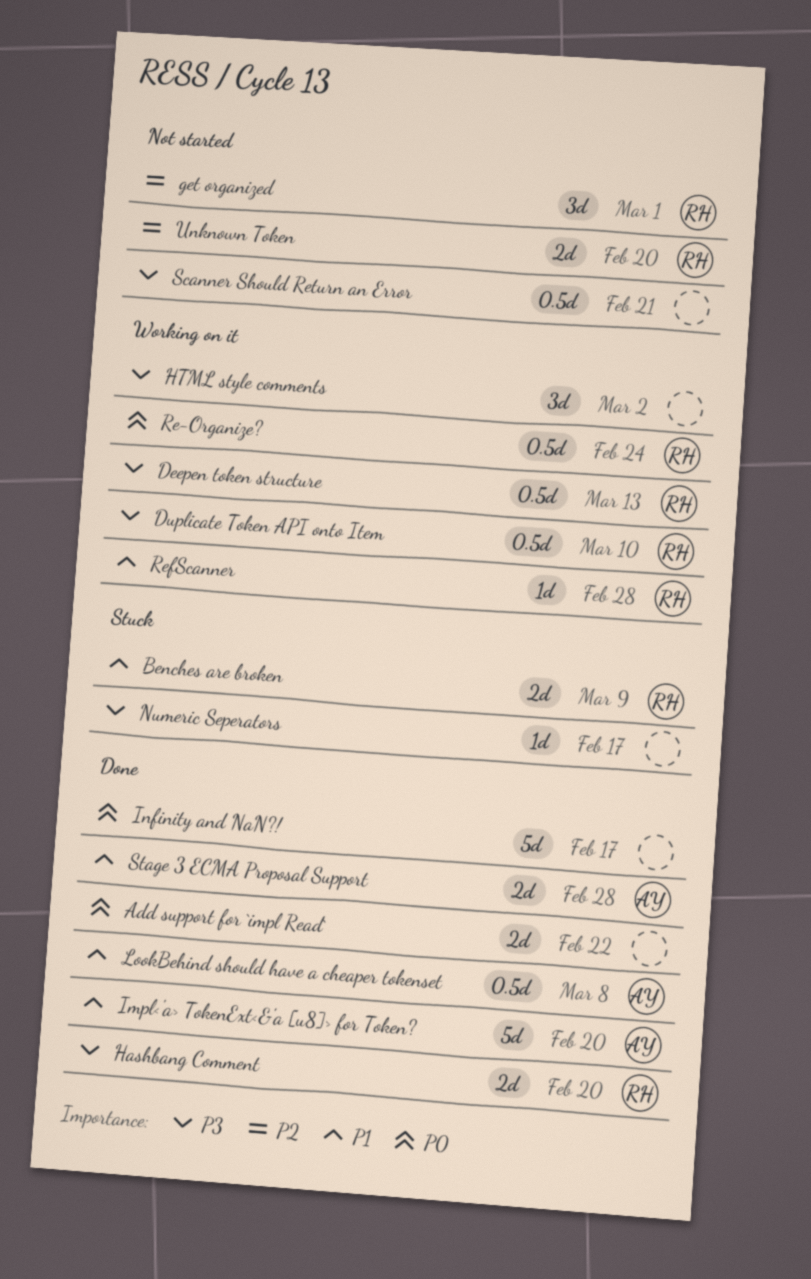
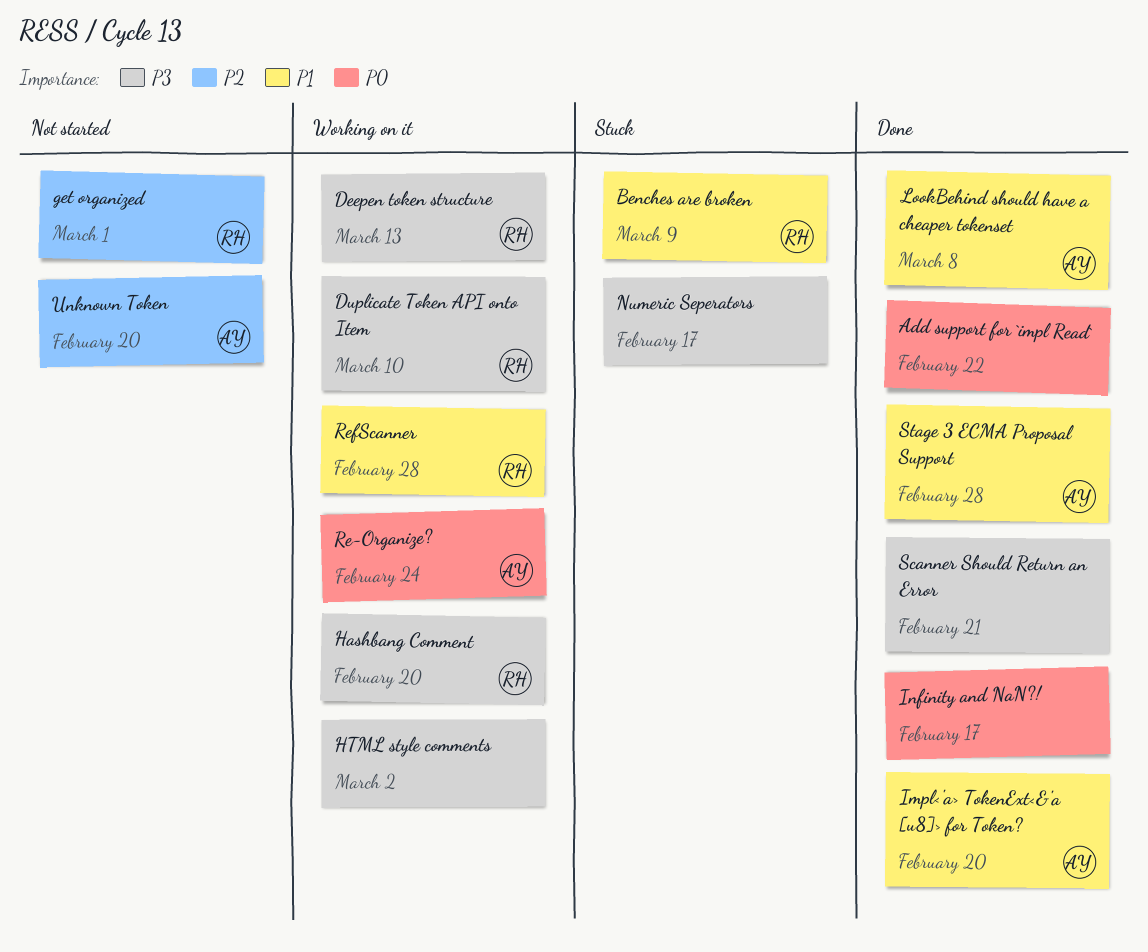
Hashbang Comment, status: Done -> Working on it
Re-Organize?, owner: RH -> AY
Scanner Should Return an Error, status: Not started -> Done
Unknown Token, owner: RH -> AY

